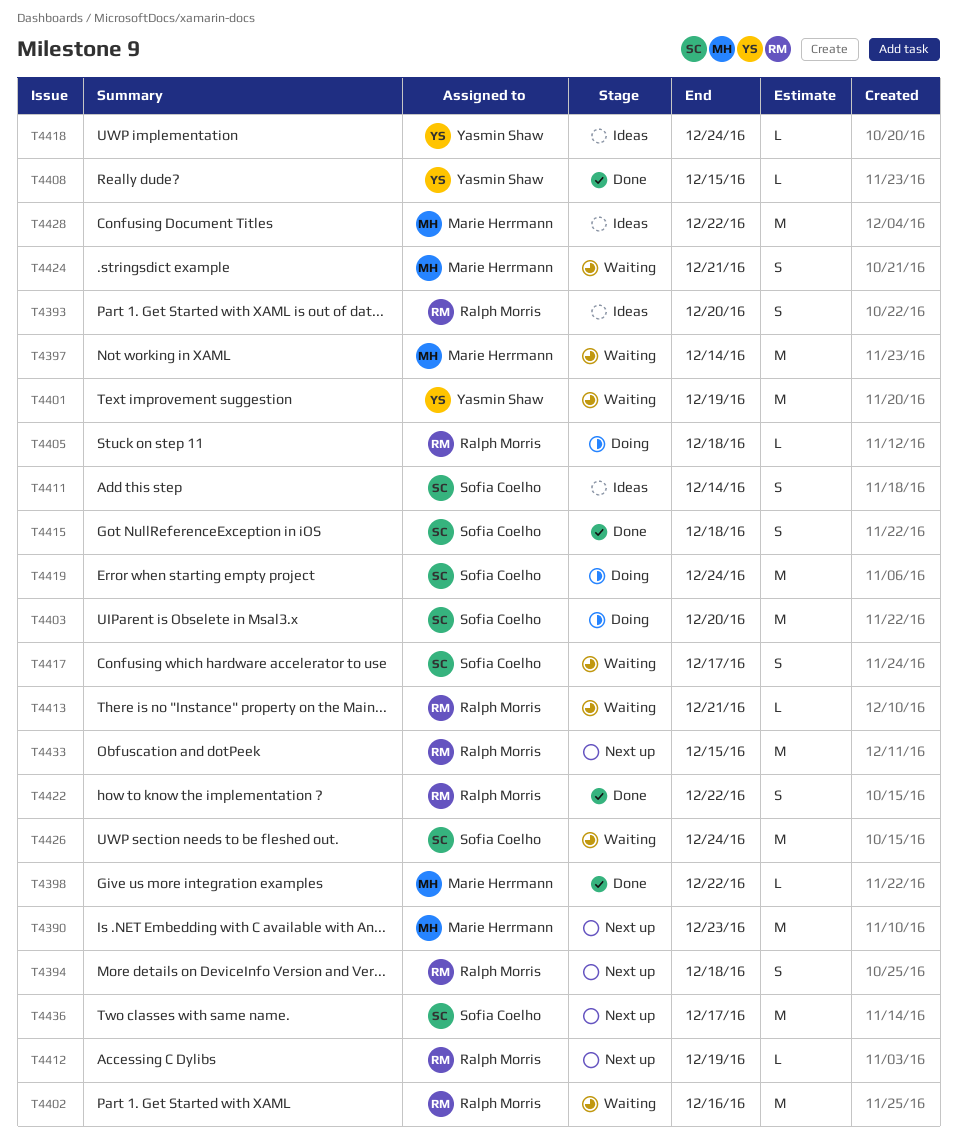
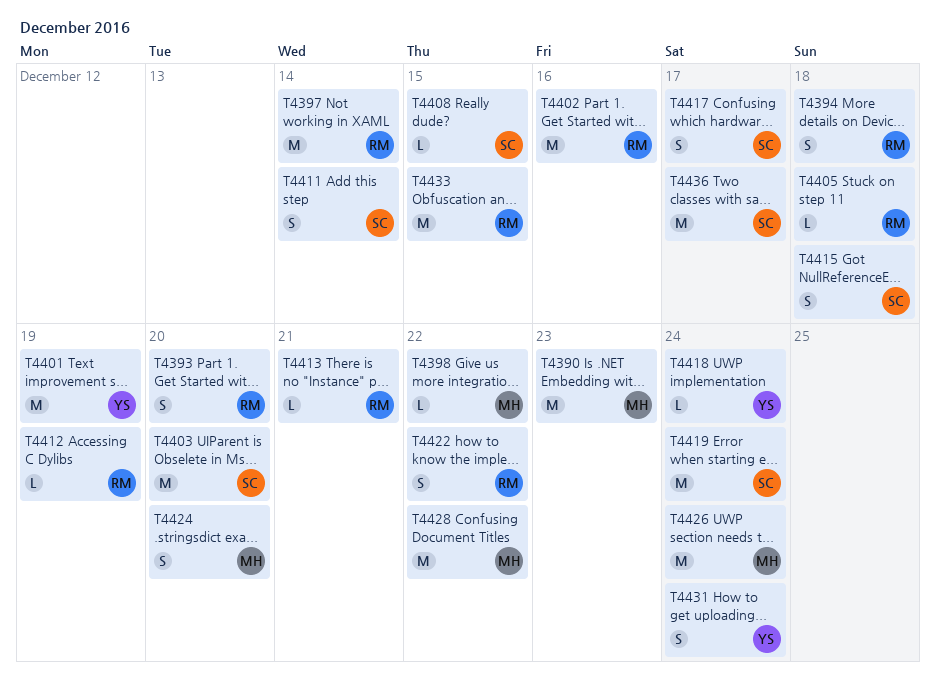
T4397, owner: Marie Herrmann -> Ralph Morris
T4408, owner: Yasmin Shaw -> Sofia Coelho
T4424, due: Dec 21 -> Dec 20
T4426, owner: Sofia Coelho -> Marie Herrmann
T4431: none -> present

